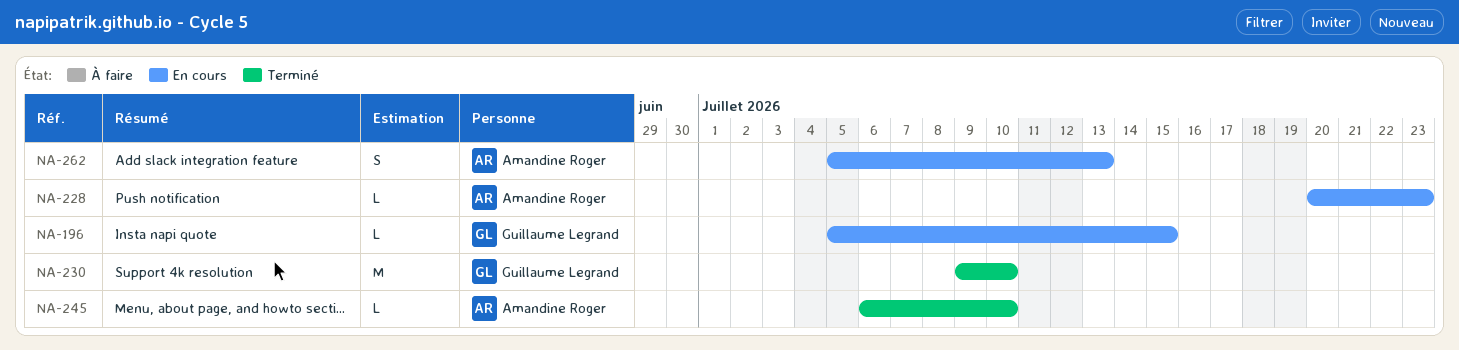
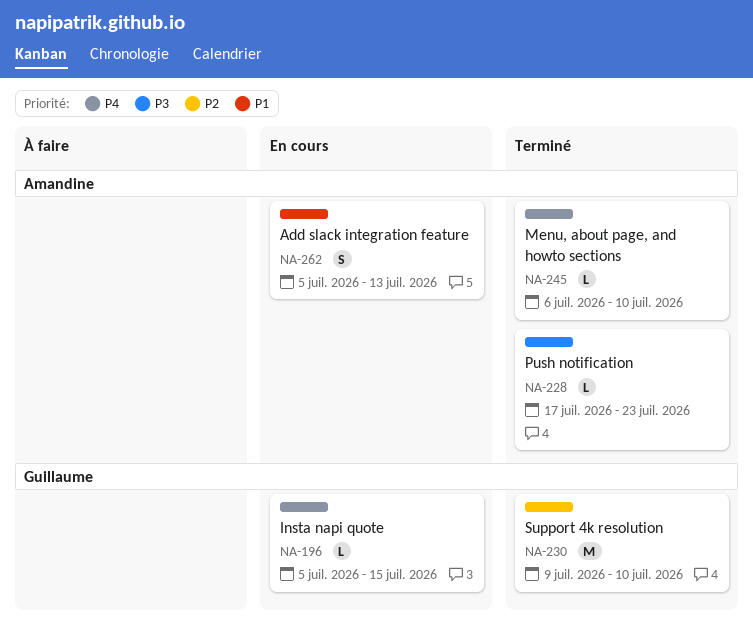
NA-228, status: En cours -> Terminé
NA-228, start: Jul 20 -> Jul 17

